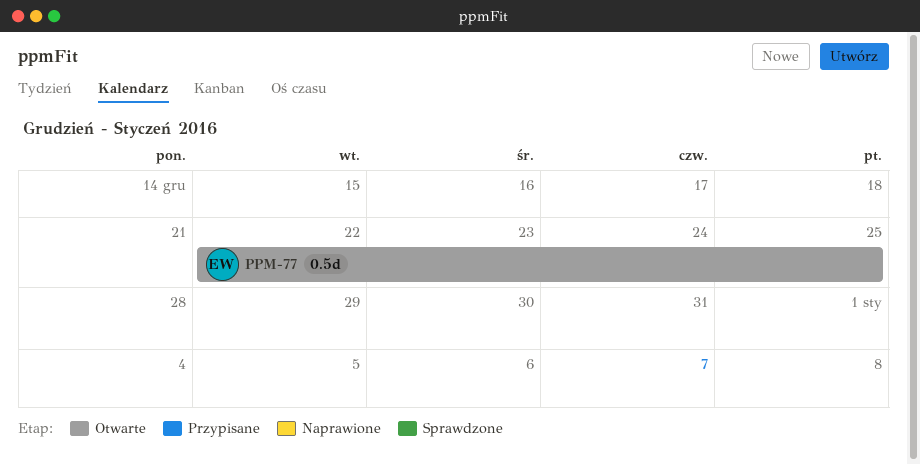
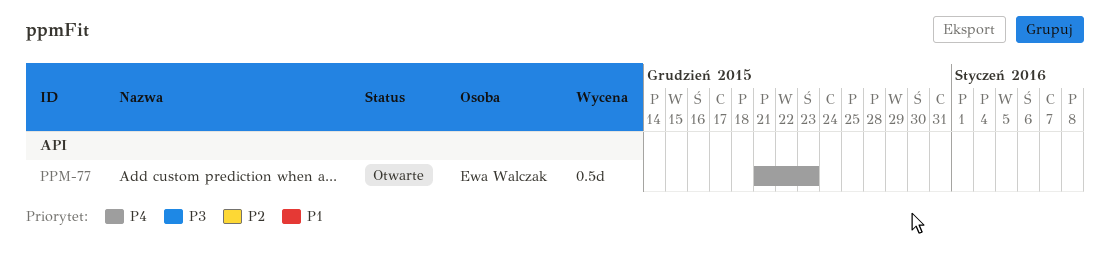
PPM-77, start: Dec 22 -> Dec 21
PPM-77, due: Dec 25 -> Dec 23

